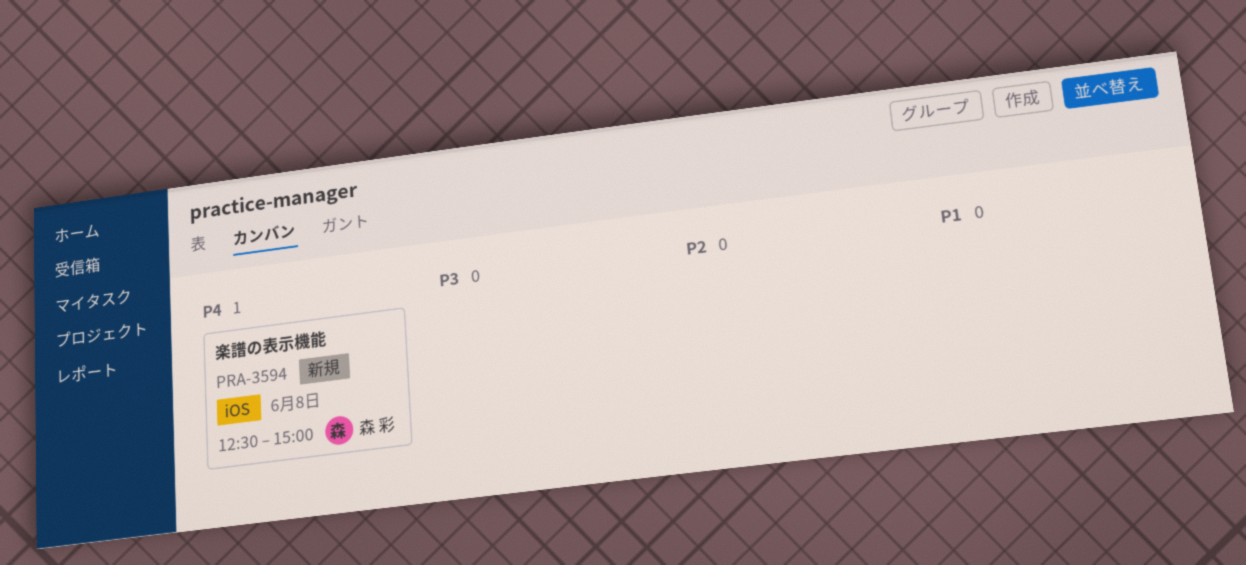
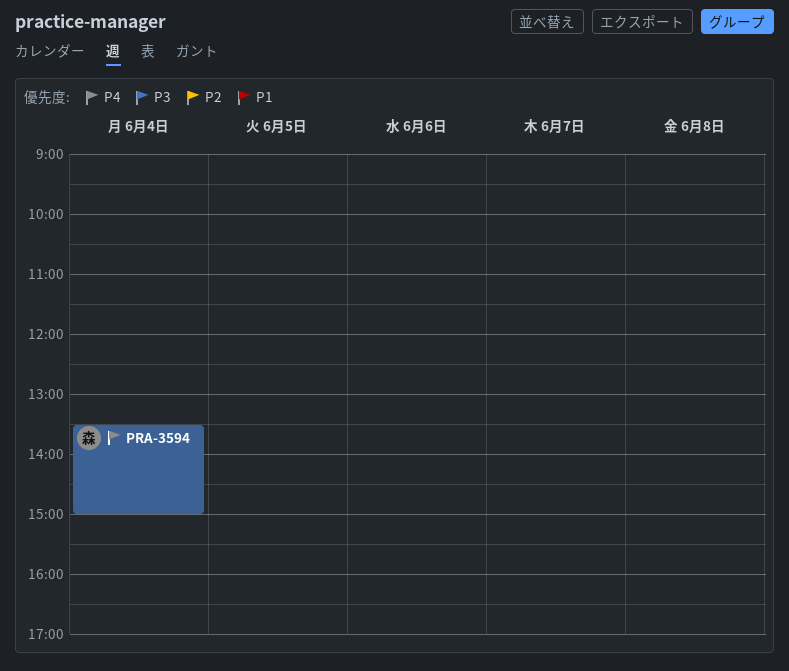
PRA-3594, day: Jun 8 -> Jun 4
PRA-3594, begins: 12:30 -> 13:30

